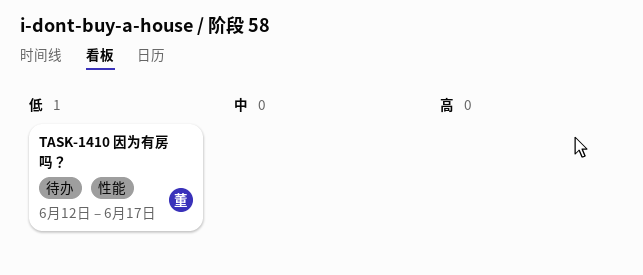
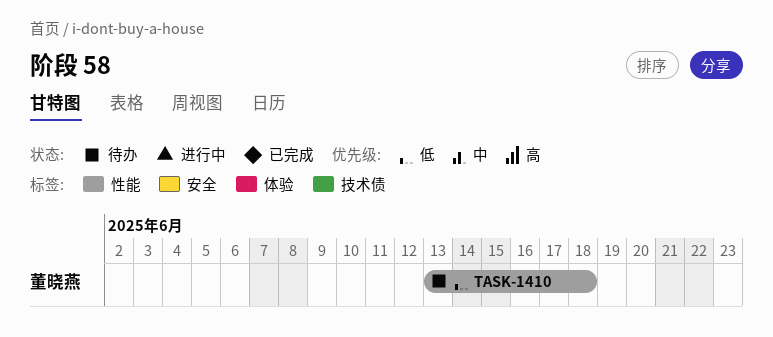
TASK-1410, start: Jun 12 -> Jun 13
TASK-1410, due: Jun 17 -> Jun 18

